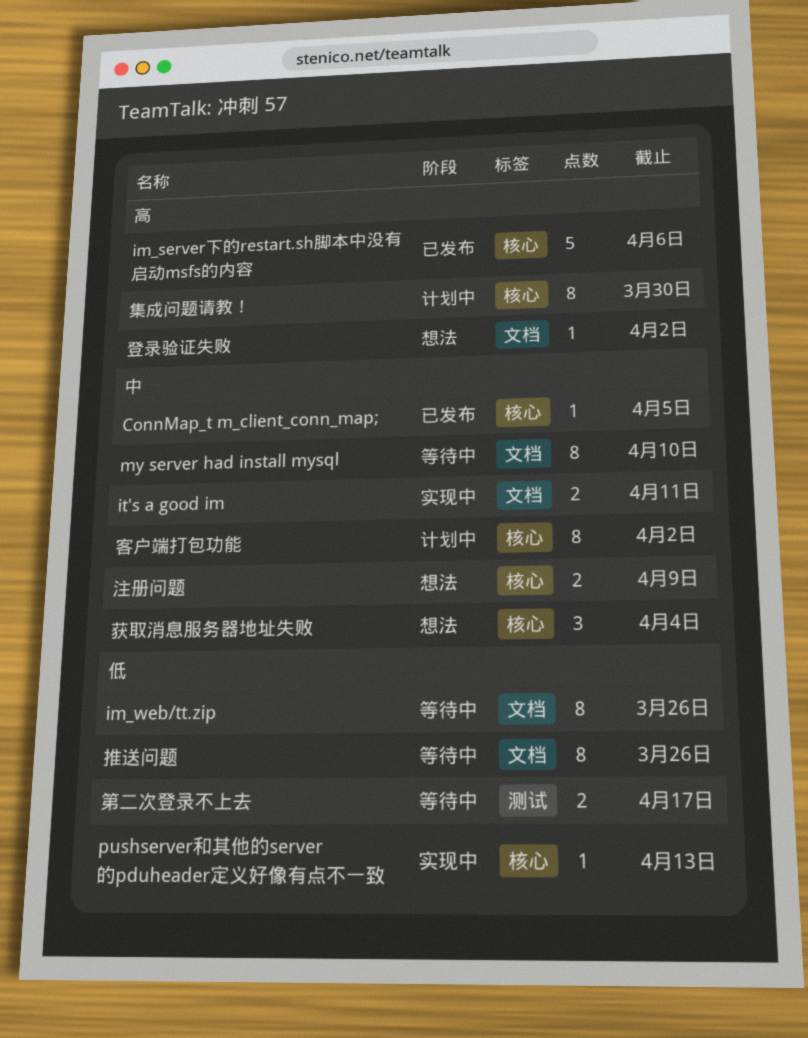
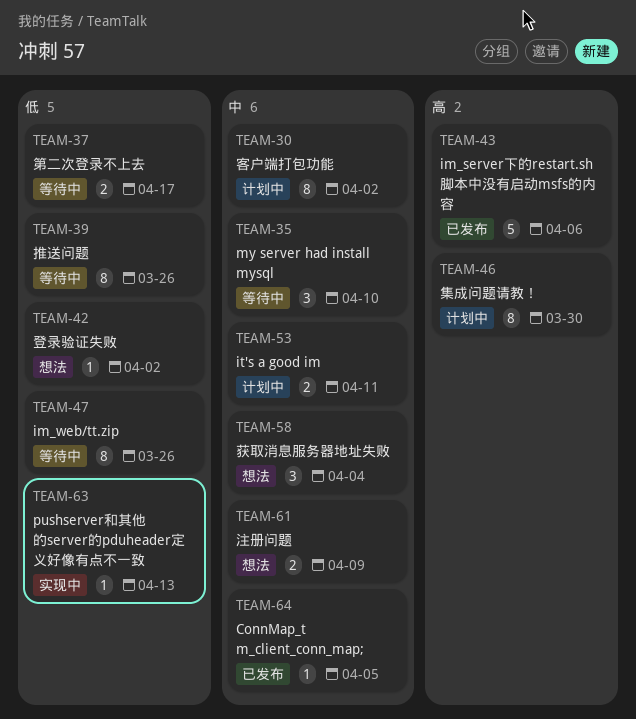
it's a good im, status: 实现中 -> 计划中
my server had install mysql, estimate: 8 -> 3
登录验证失败, priority: 高 -> 低

